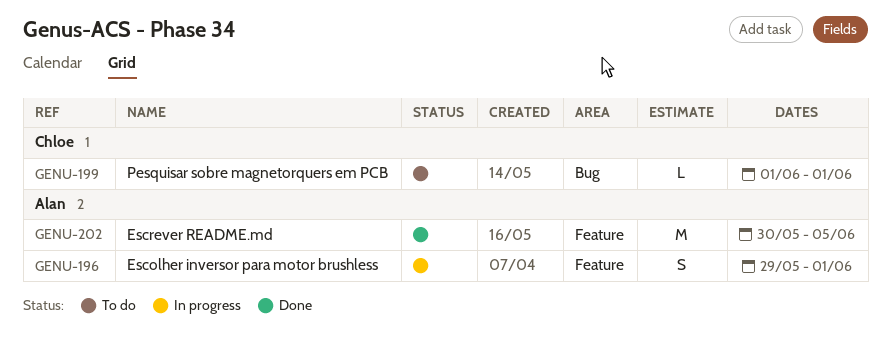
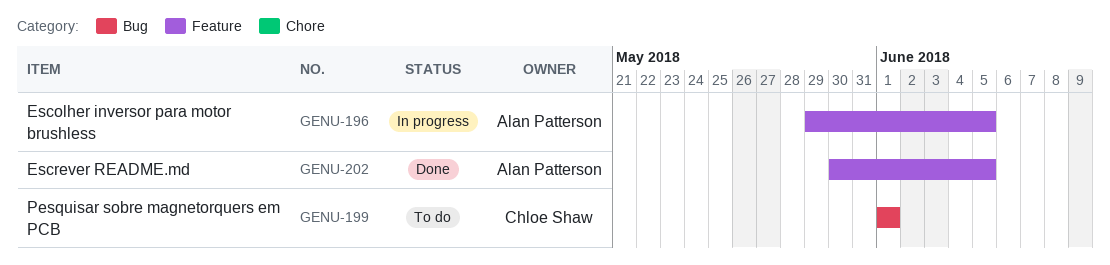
GENU-196, due: Jun 1 -> Jun 5

